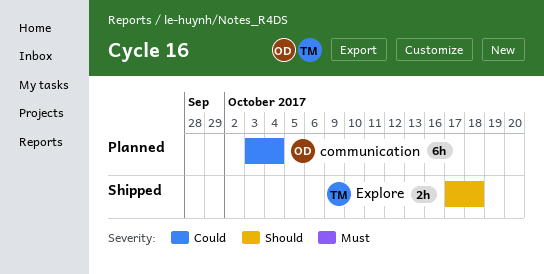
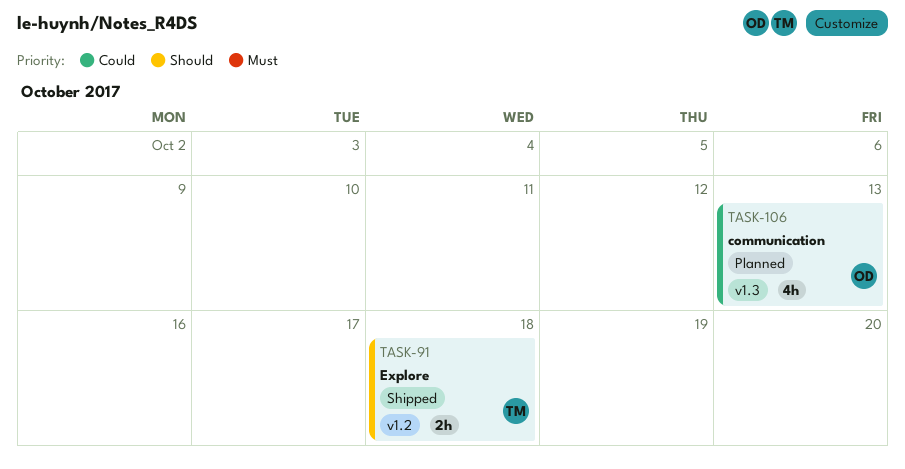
communication, estimate: 6h -> 4h
communication, due: Oct 4 -> Oct 13

